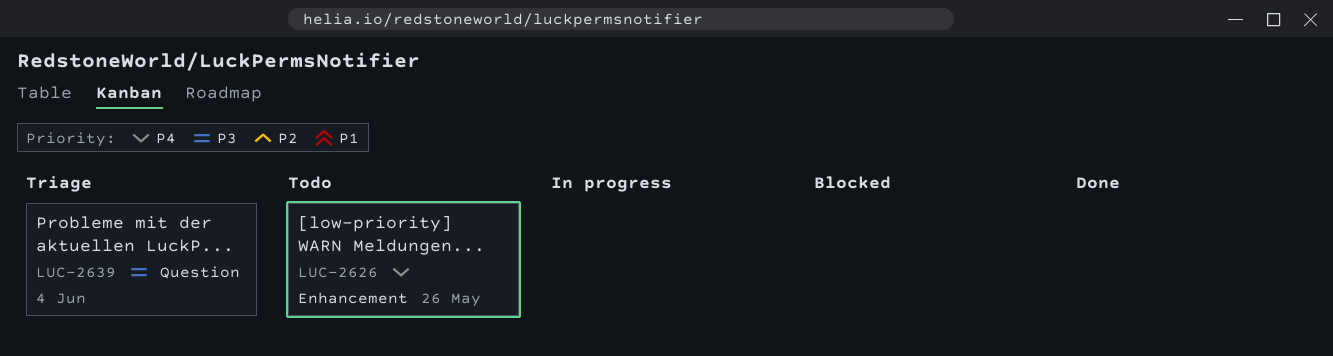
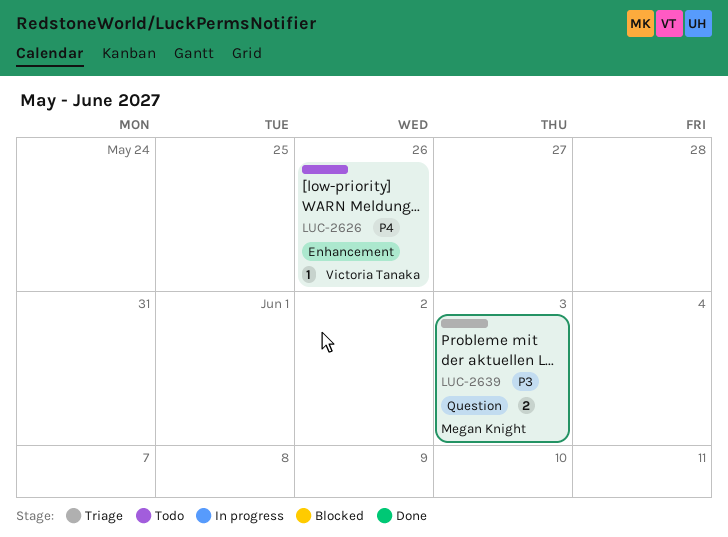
LUC-2639, due: Jun 4 -> Jun 3

